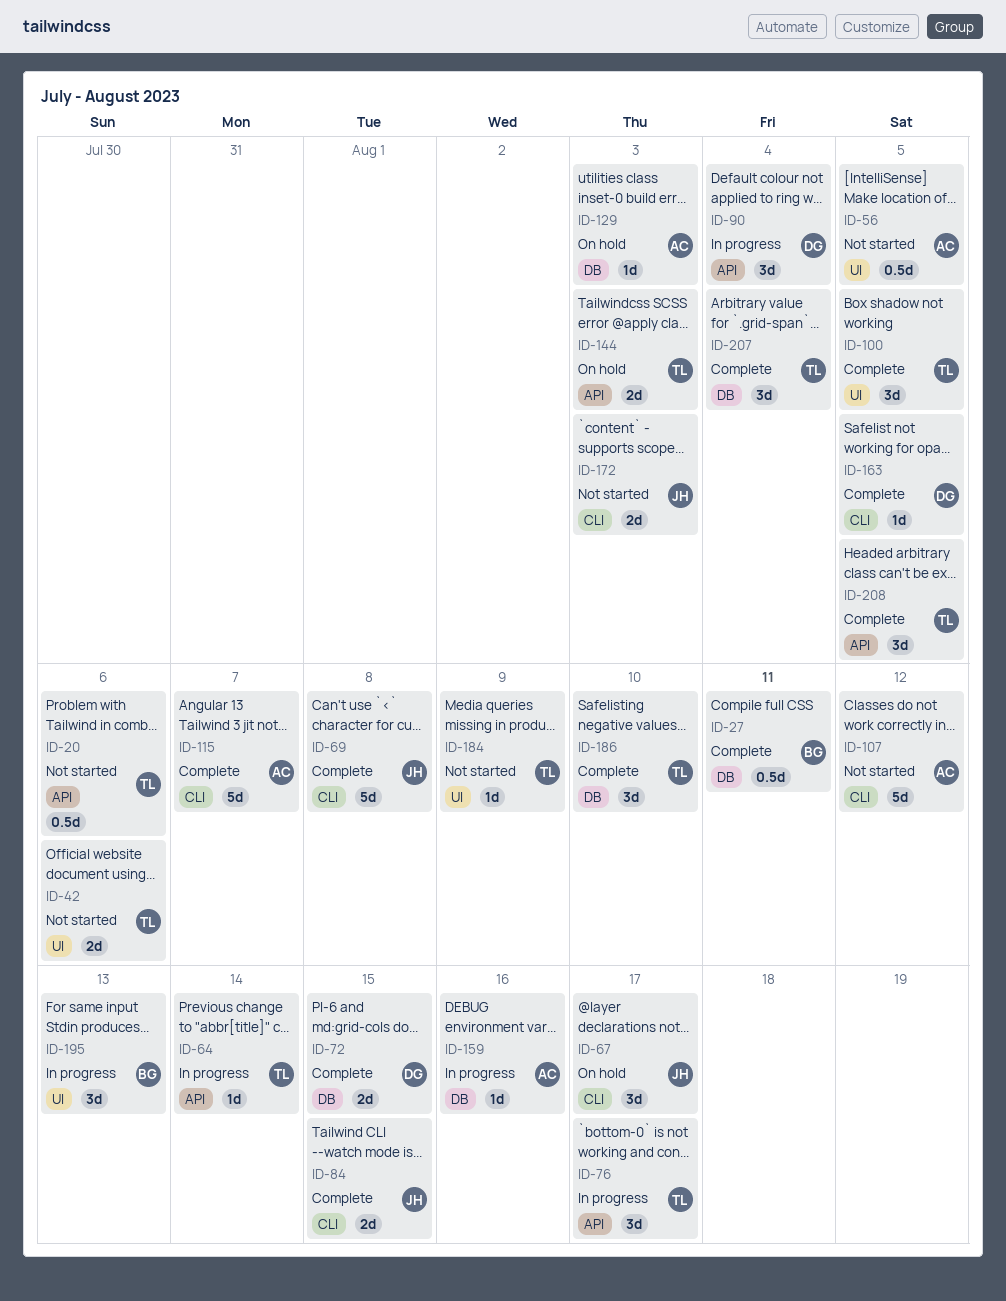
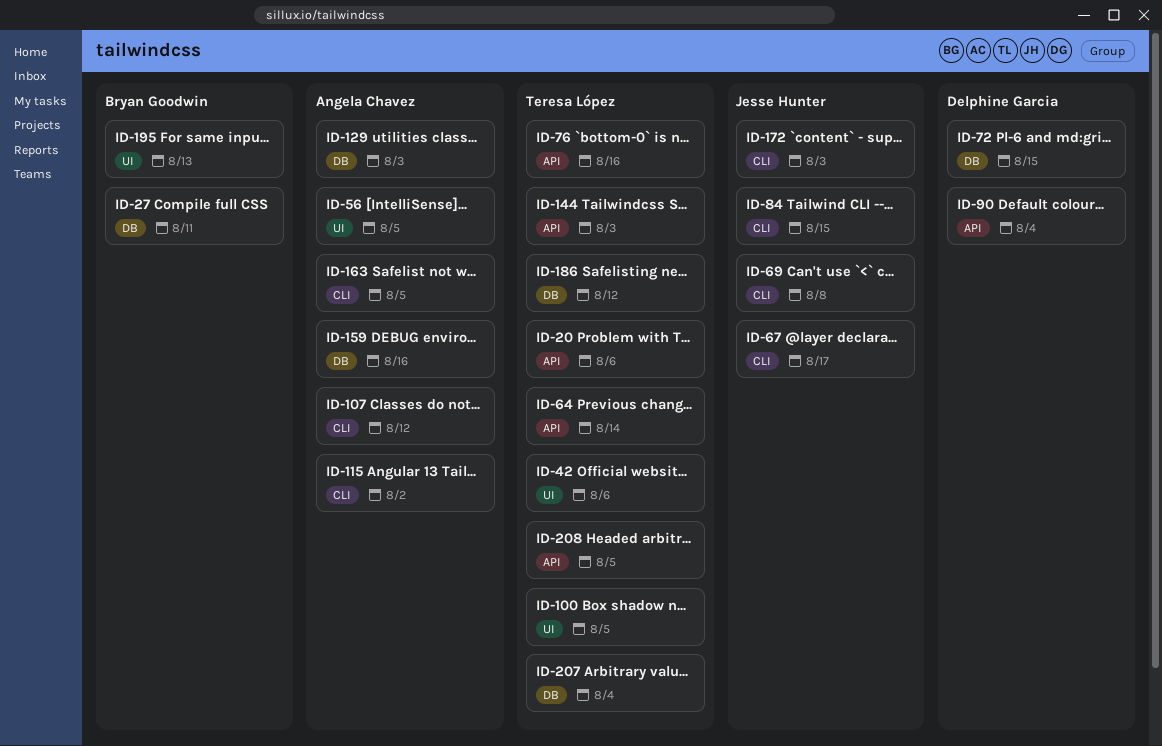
ID-76, due: Aug 17 -> Aug 16
ID-115, due: Aug 7 -> Aug 2
ID-163, owner: Delphine Garcia -> Angela Chavez
ID-184: present -> none
ID-186, due: Aug 10 -> Aug 12

